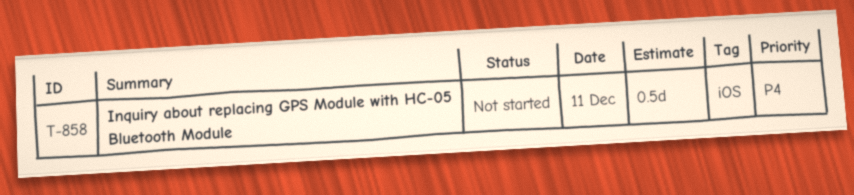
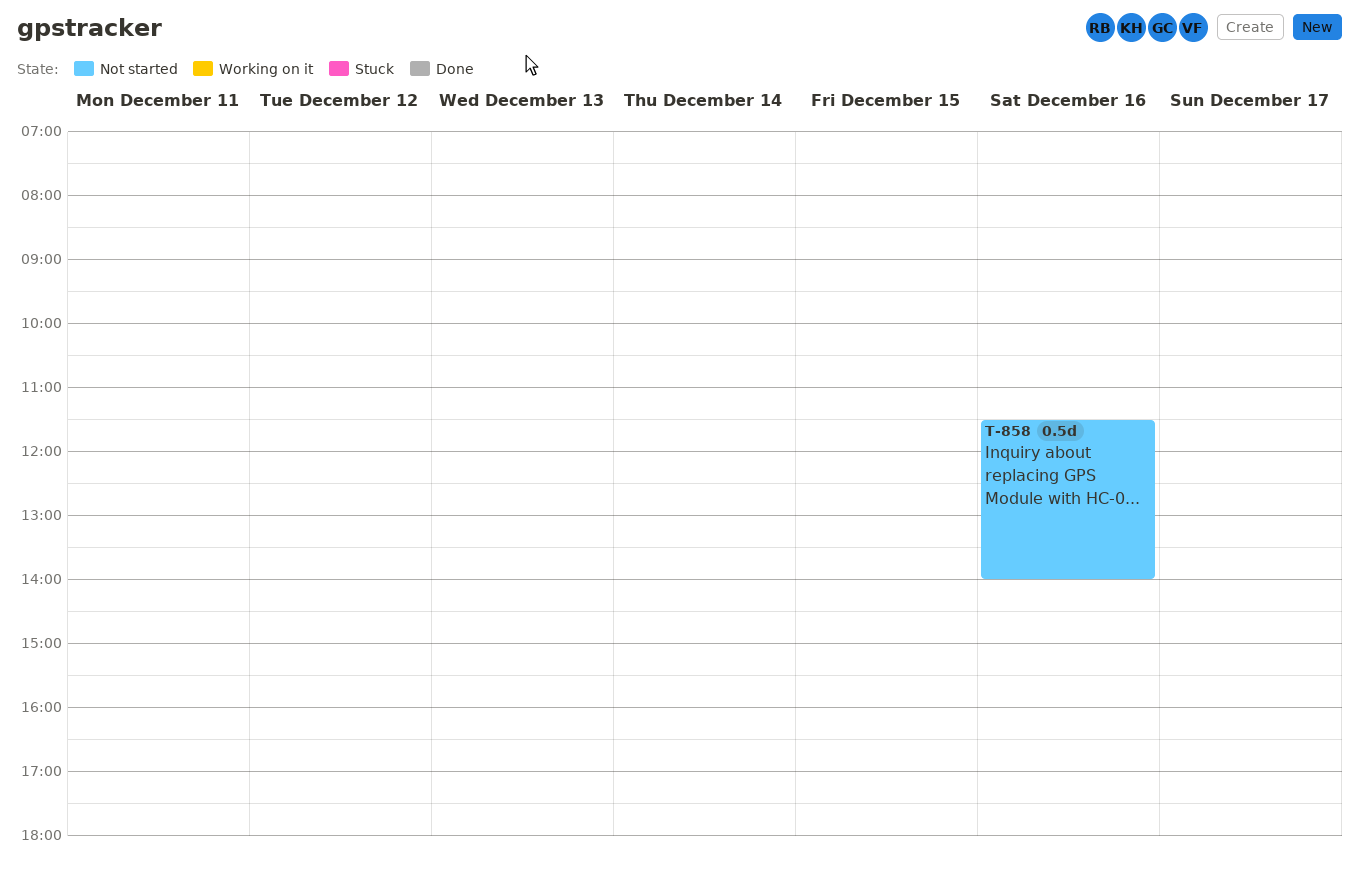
T-858, day: Dec 11 -> Dec 16

